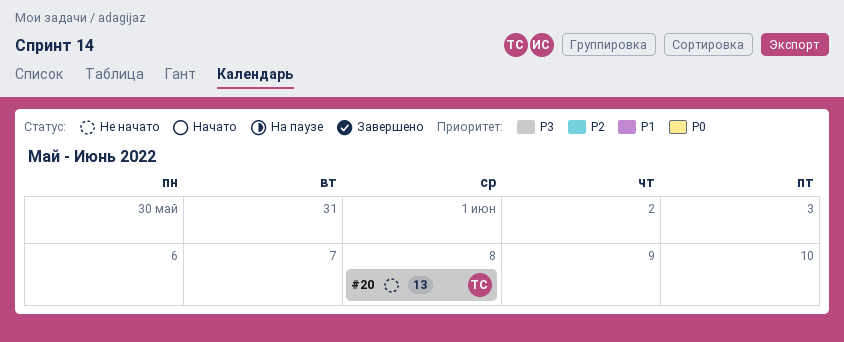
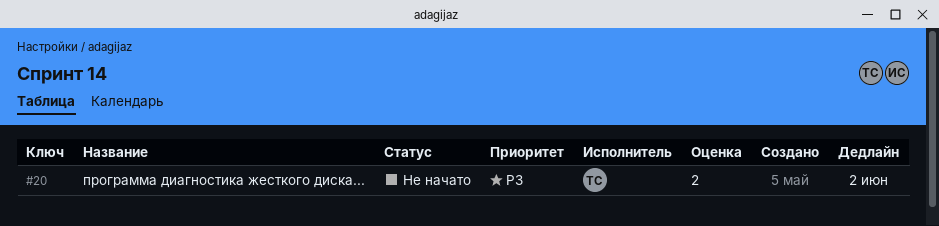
#20, estimate: 13 -> 2
#20, due: Jun 8 -> Jun 2

